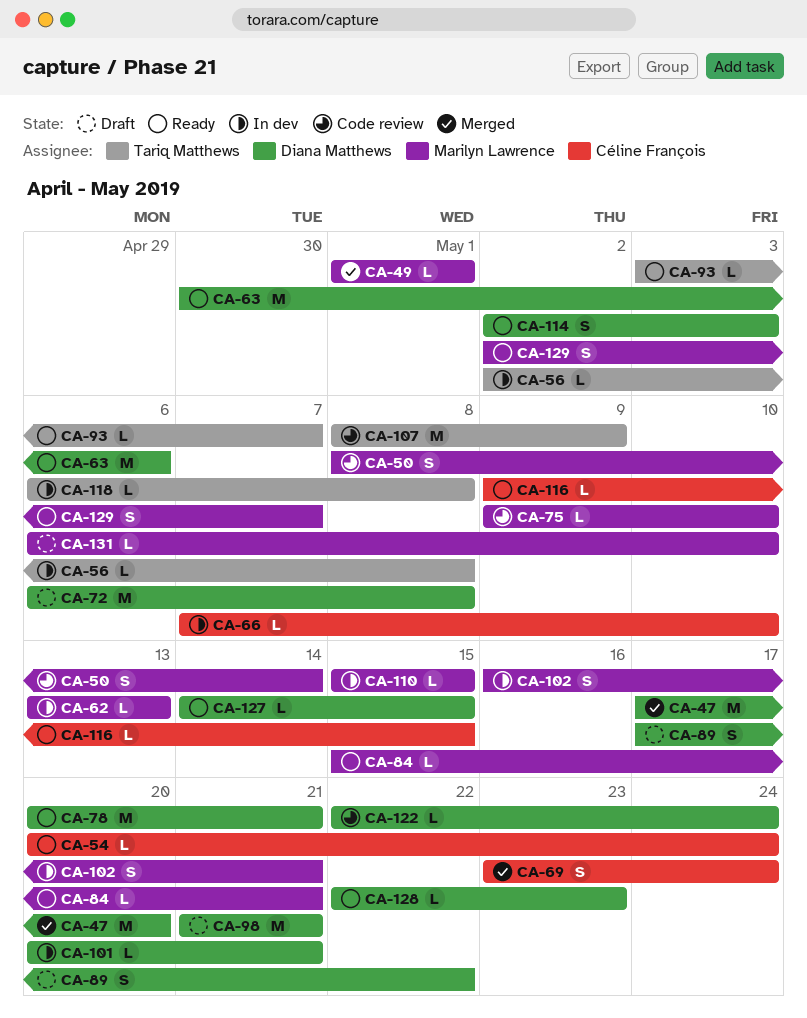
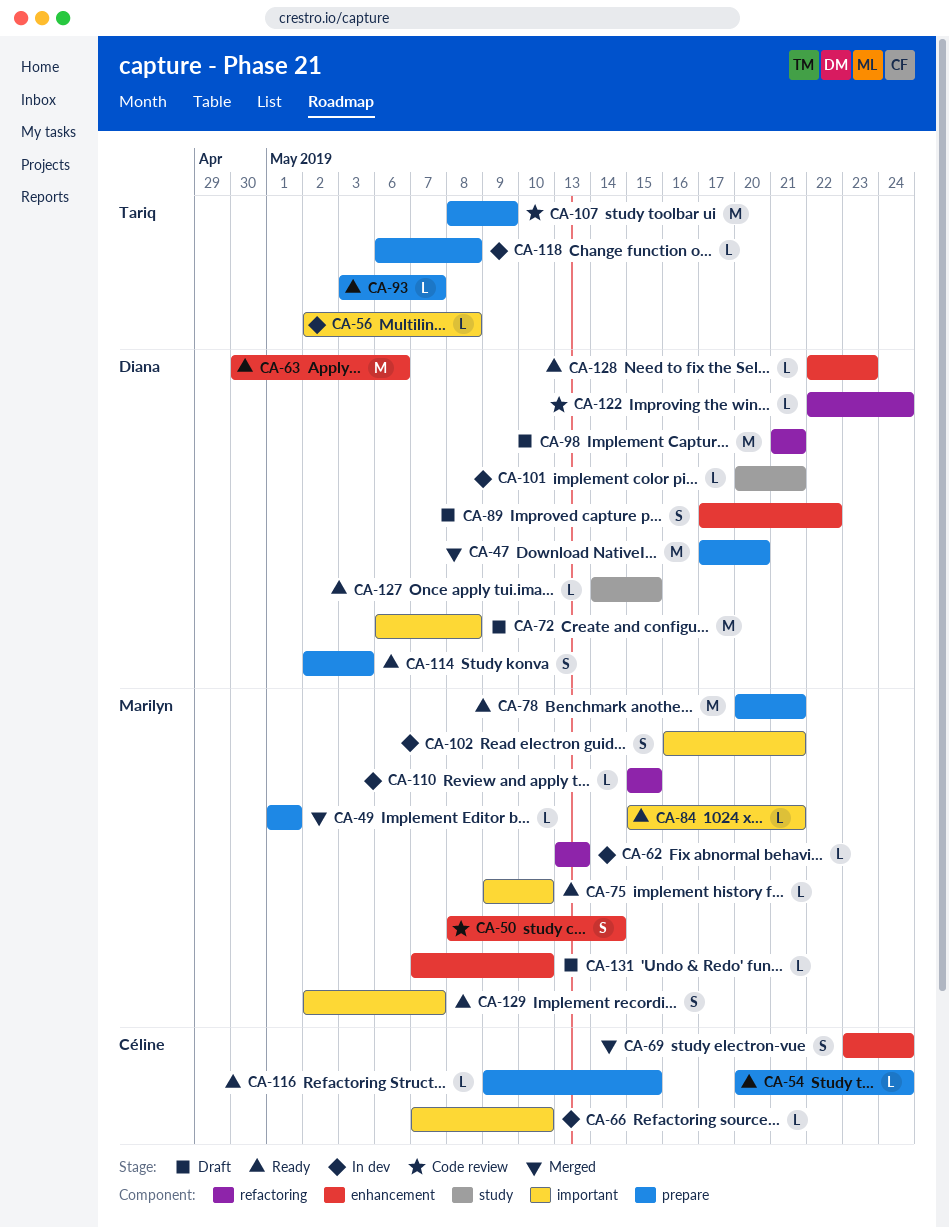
CA-75, status: Code review -> Ready
CA-78, owner: Diana Matthews -> Marilyn Lawrence
CA-131, start: May 6 -> May 7

